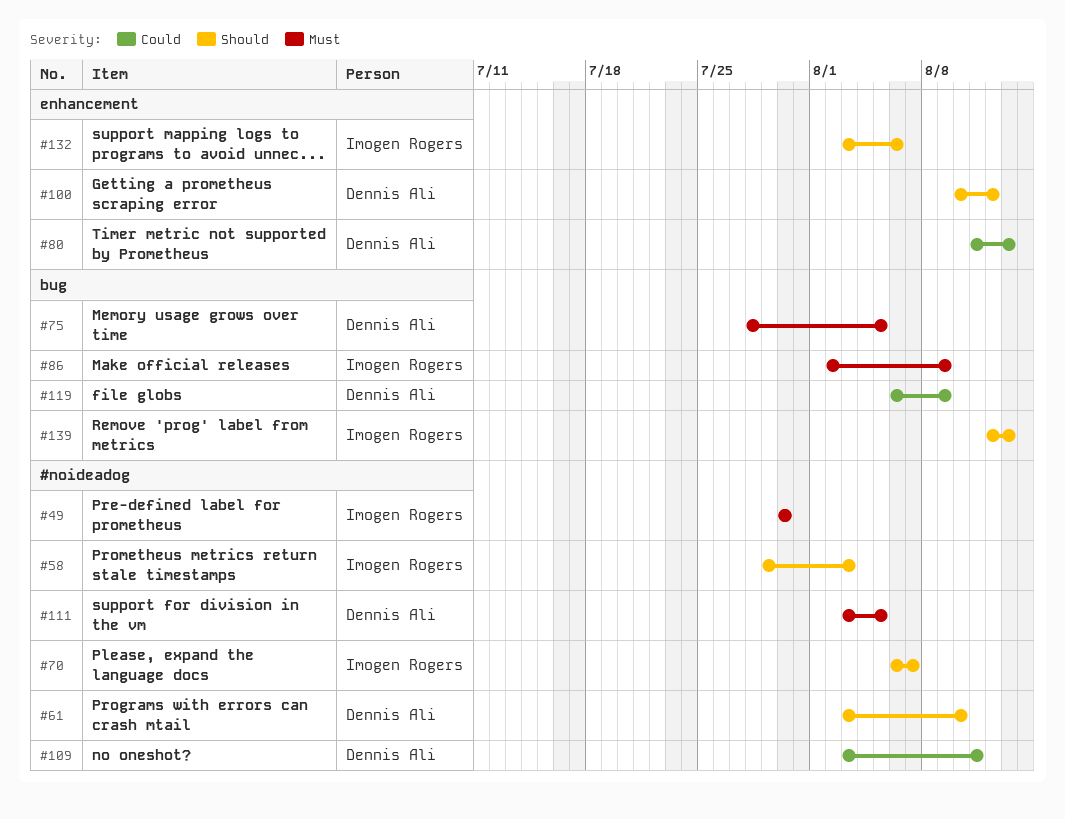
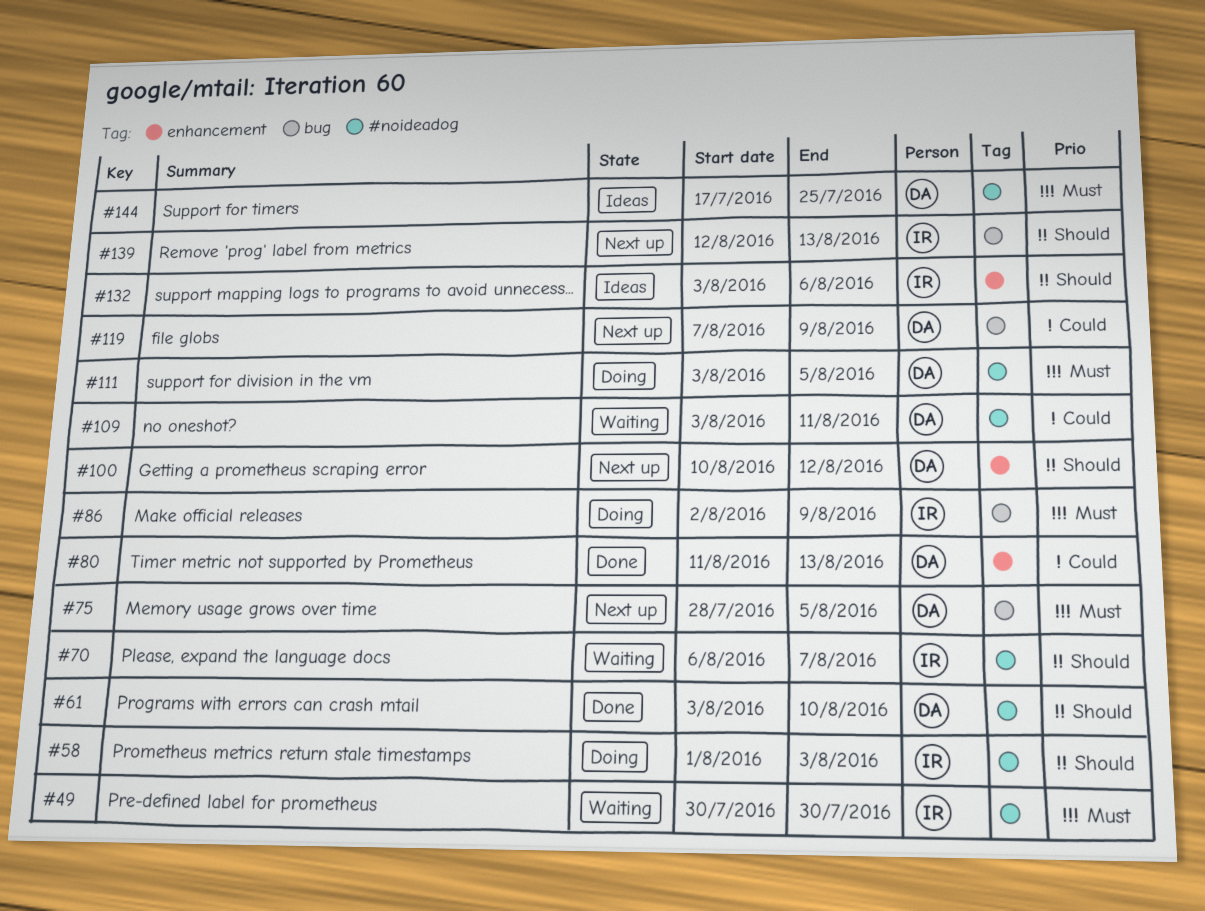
#58, start: Jul 29 -> Aug 1
#119, start: Aug 6 -> Aug 7
#144: none -> present

